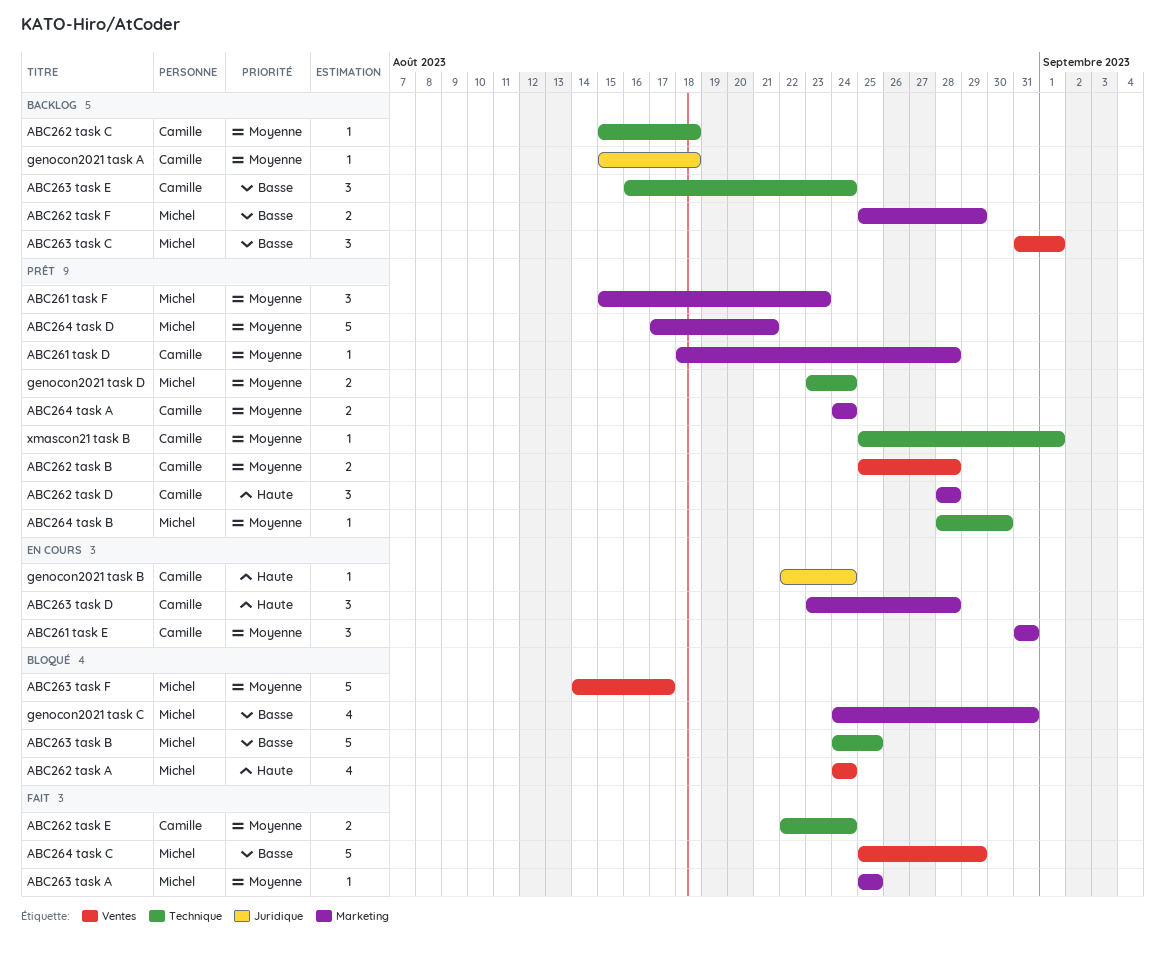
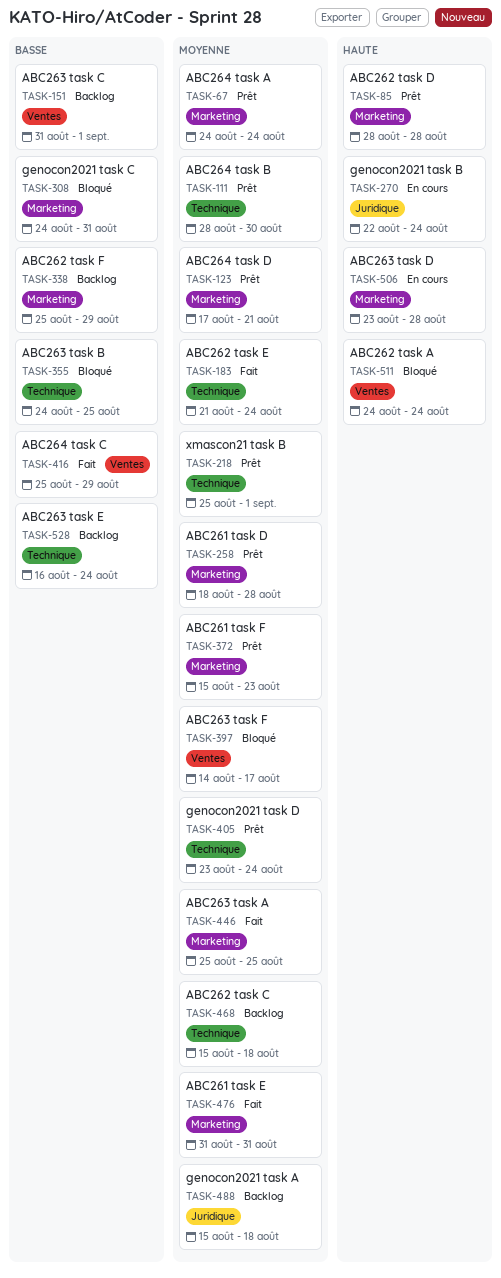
ABC261 task E, status: En cours -> Fait
ABC262 task B: present -> none
ABC262 task E, start: Aug 22 -> Aug 21

